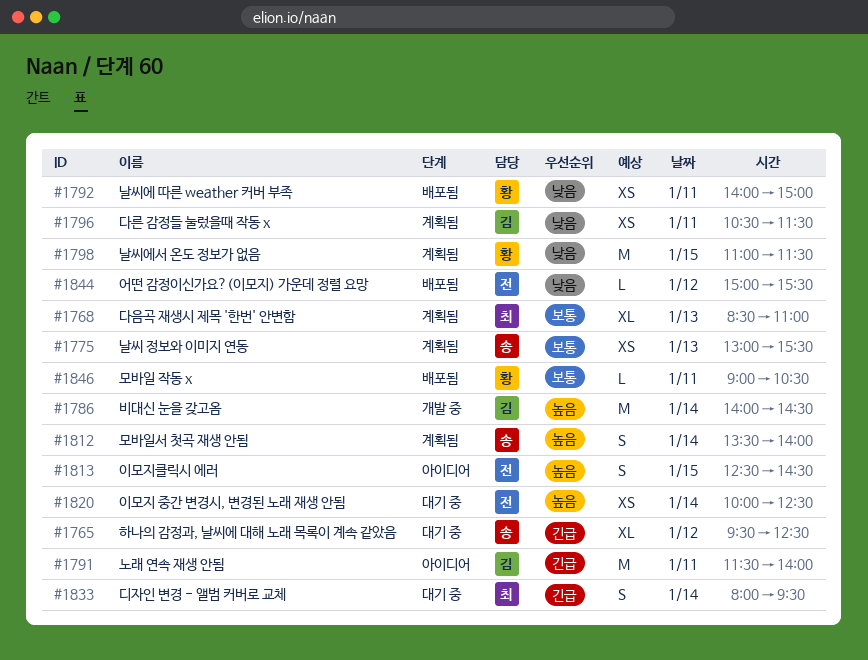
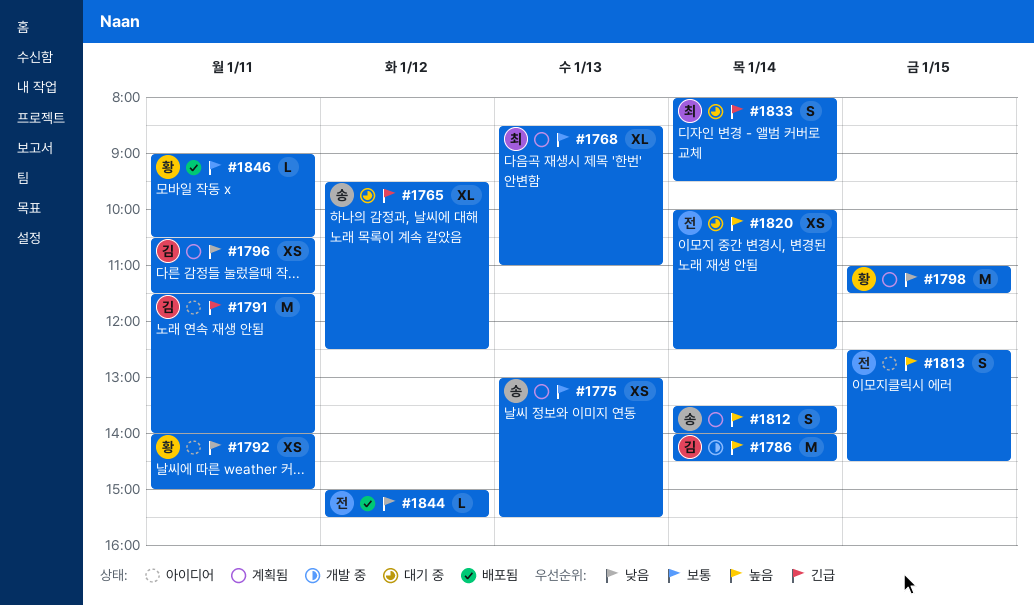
#1792, status: 배포됨 -> 아이디어

